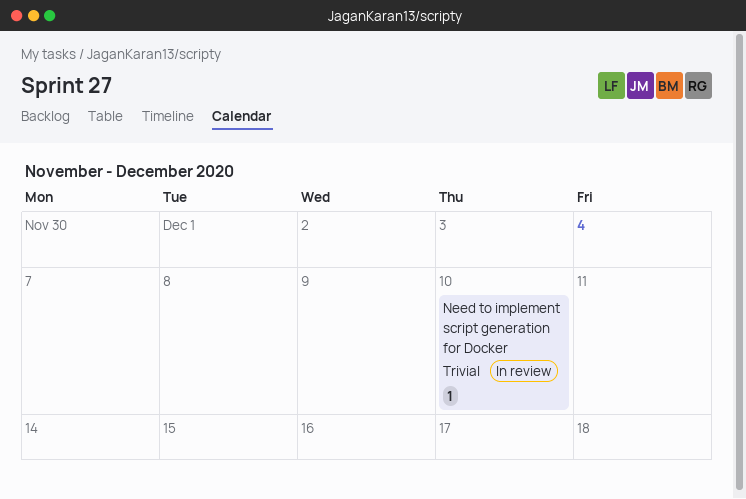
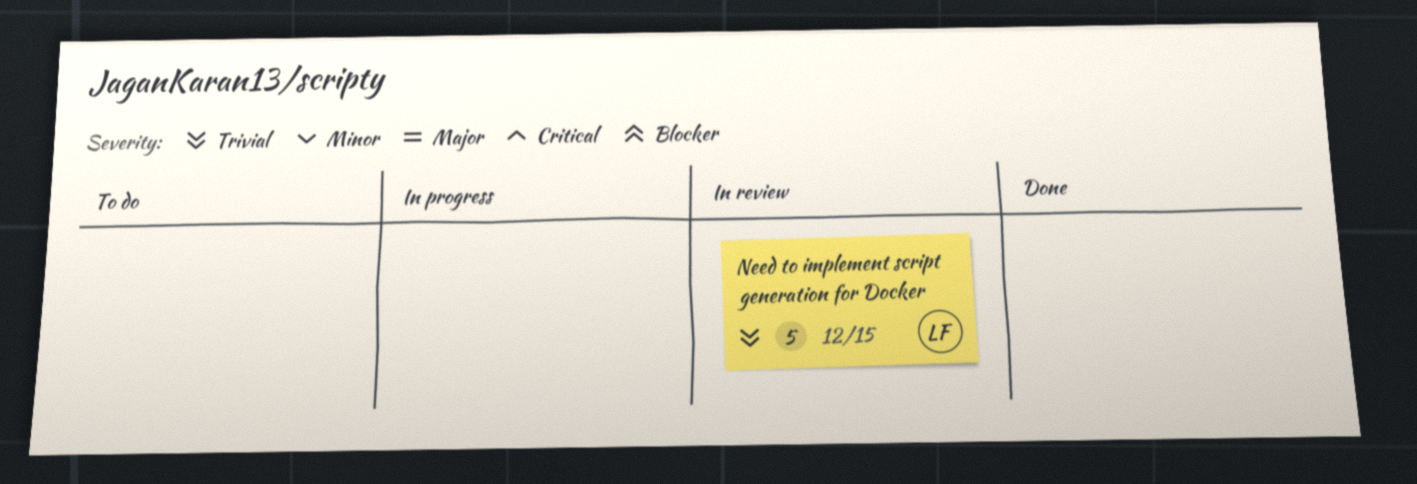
Need to implement script generation for Docker, estimate: 1 -> 5
Need to implement script generation for Docker, due: Dec 10 -> Dec 15

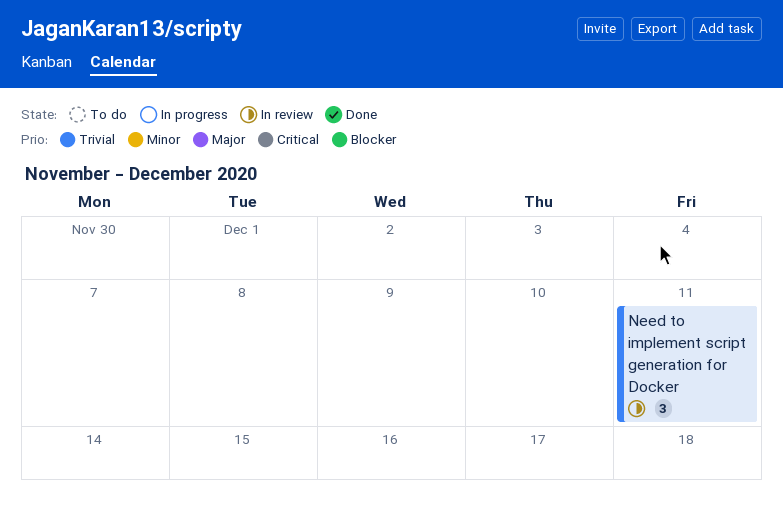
Need to implement script generation for Docker, estimate: 5 -> 3
Need to implement script generation for Docker, due: Dec 15 -> Dec 11

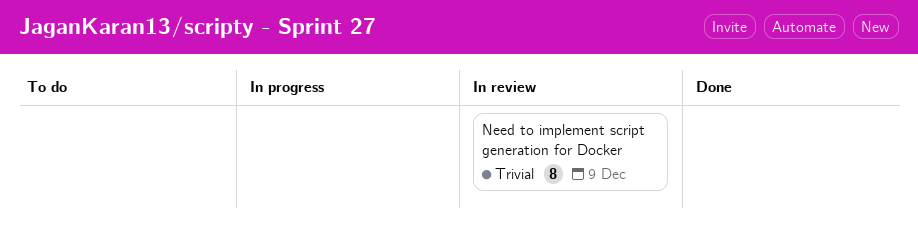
Need to implement script generation for Docker, estimate: 3 -> 8
Need to implement script generation for Docker, due: Dec 11 -> Dec 9

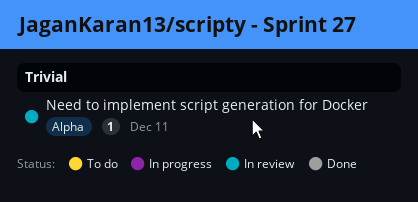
Need to implement script generation for Docker, estimate: 8 -> 1
Need to implement script generation for Docker, due: Dec 9 -> Dec 11

